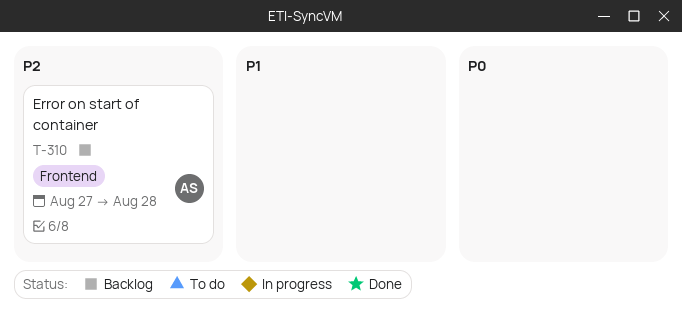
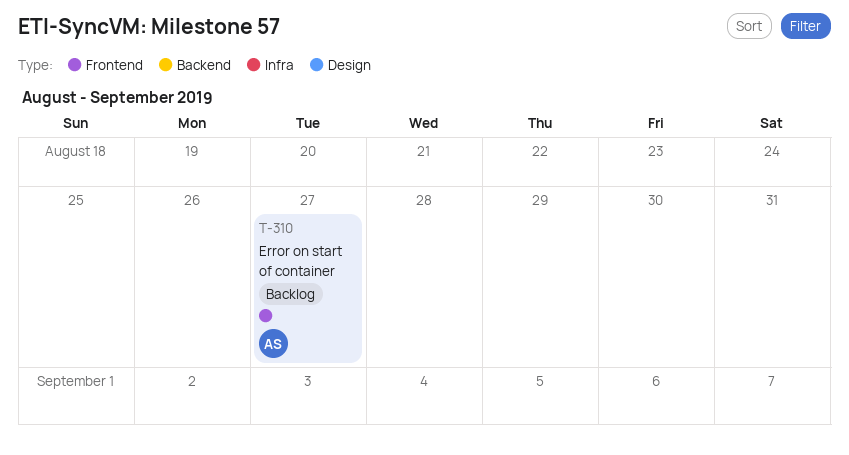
T-310, due: Aug 28 -> Aug 27

